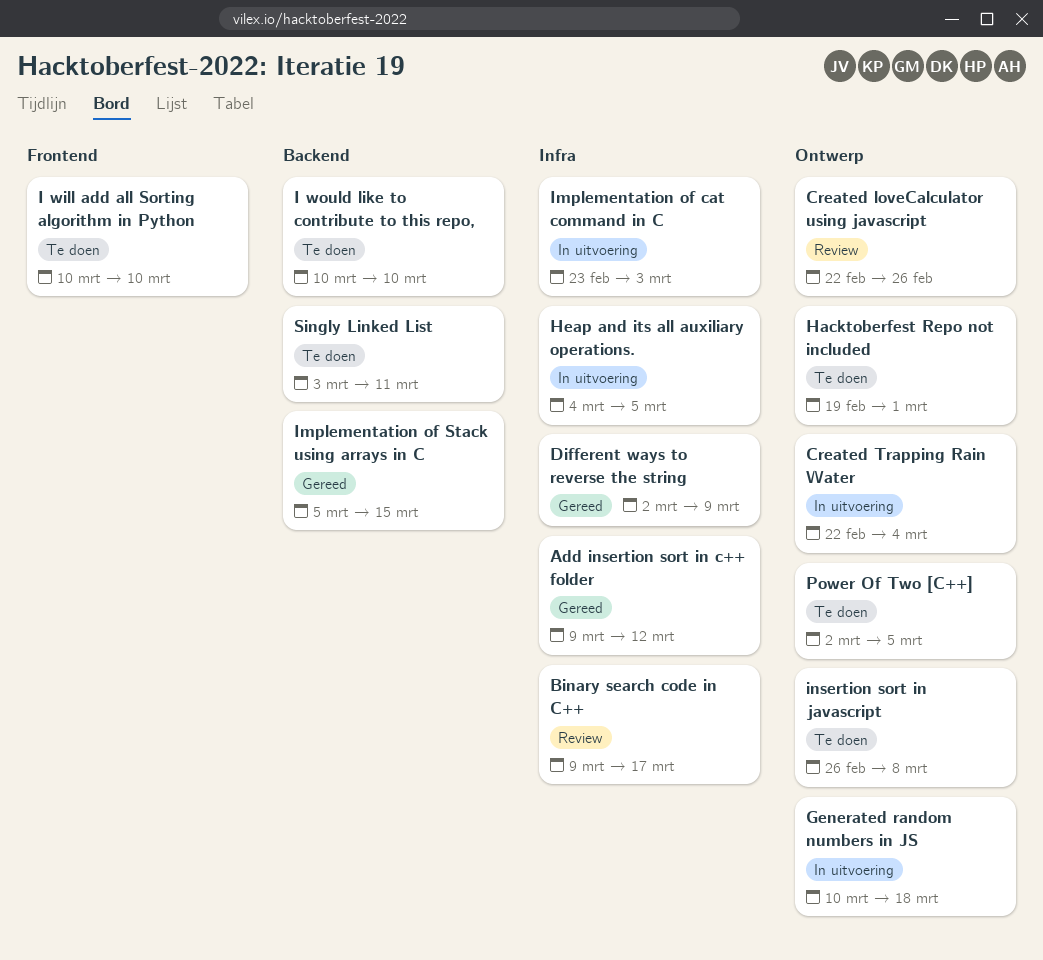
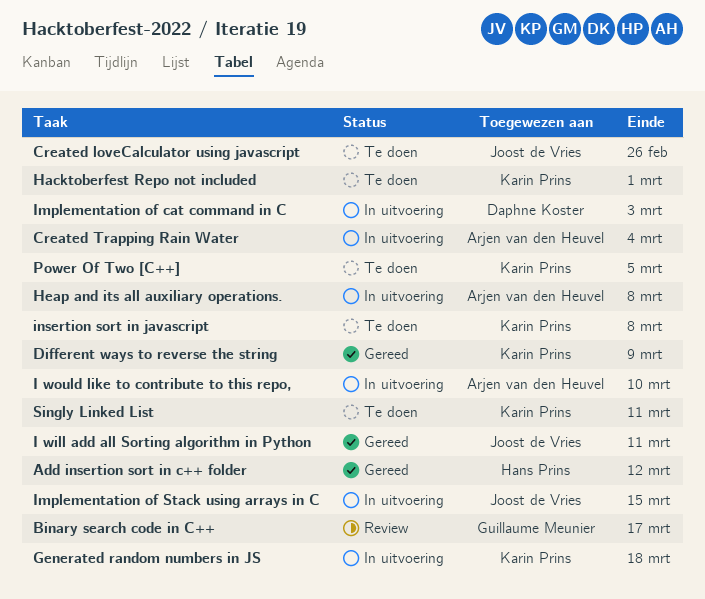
Created loveCalculator using javascript, status: Review -> Te doen
Heap and its all auxiliary operations., due: Mar 5 -> Mar 8
I will add all Sorting algorithm in Python, status: Te doen -> Gereed
I will add all Sorting algorithm in Python, due: Mar 10 -> Mar 11
I would like to contribute to this repo,, status: Te doen -> In uitvoering
Implementation of Stack using arrays in C, status: Gereed -> In uitvoering

